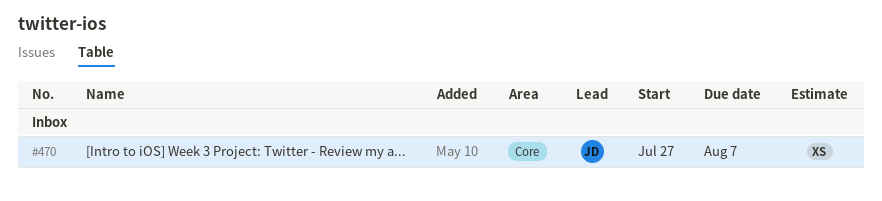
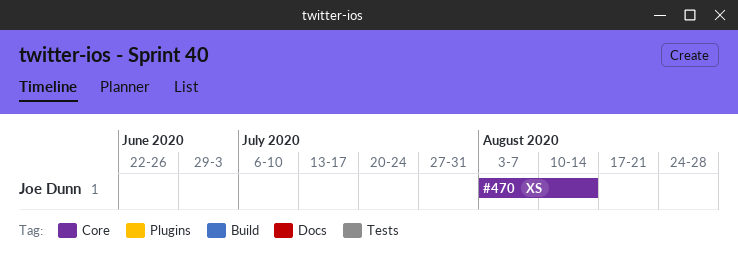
#470, start: Jul 27 -> Aug 3
#470, due: Aug 7 -> Aug 14

